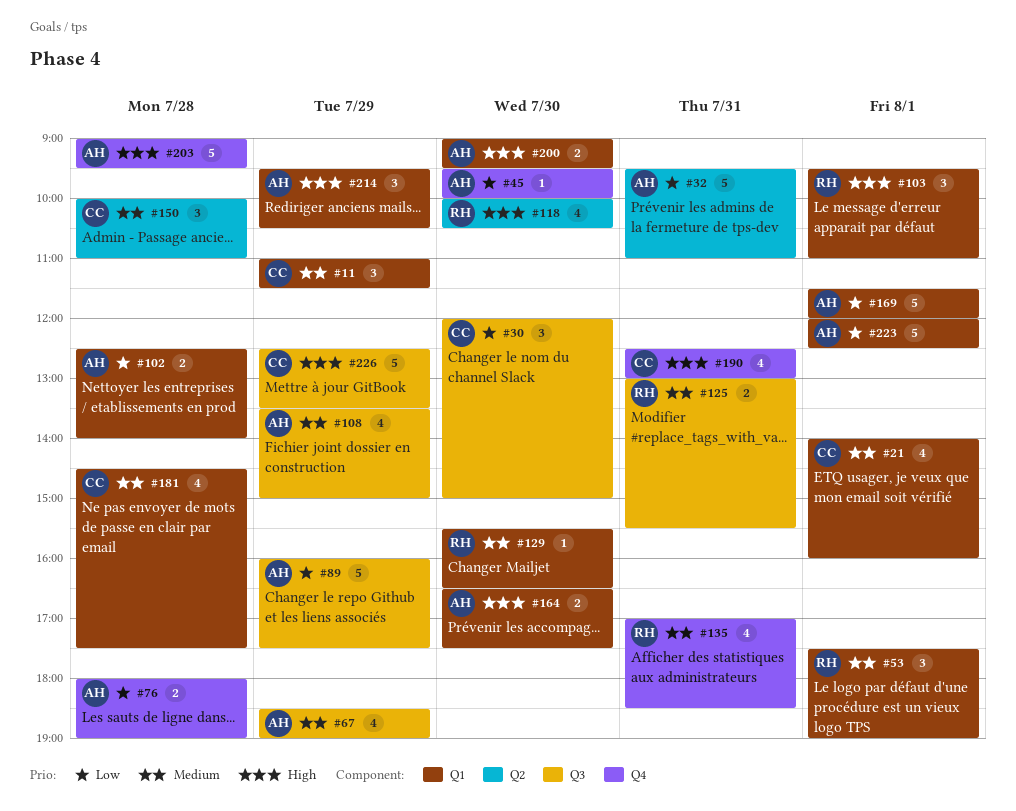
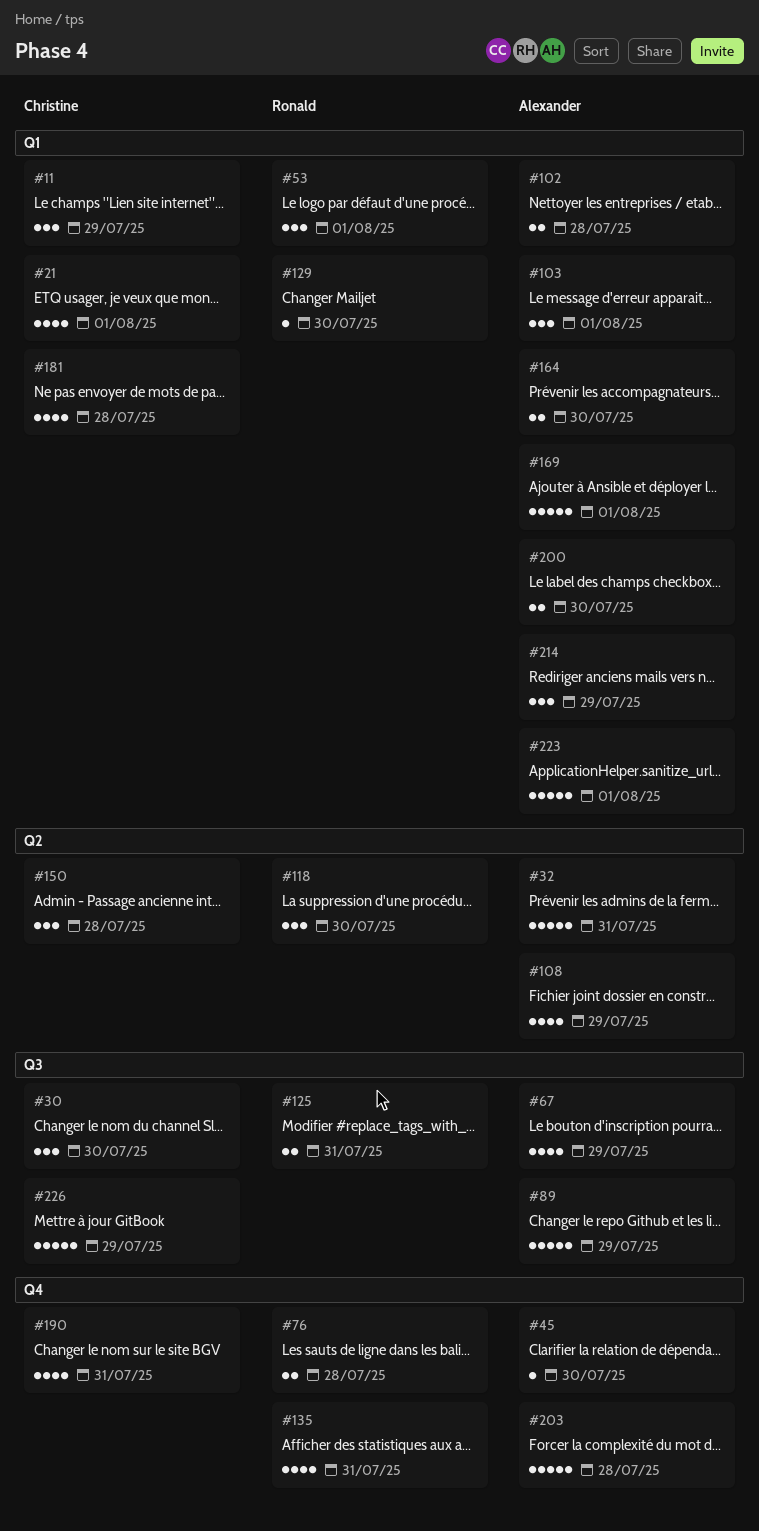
#76, owner: Alexander -> Ronald
#103, owner: Ronald -> Alexander
#108, label: Q3 -> Q2
#118, estimate: 4 -> 3

